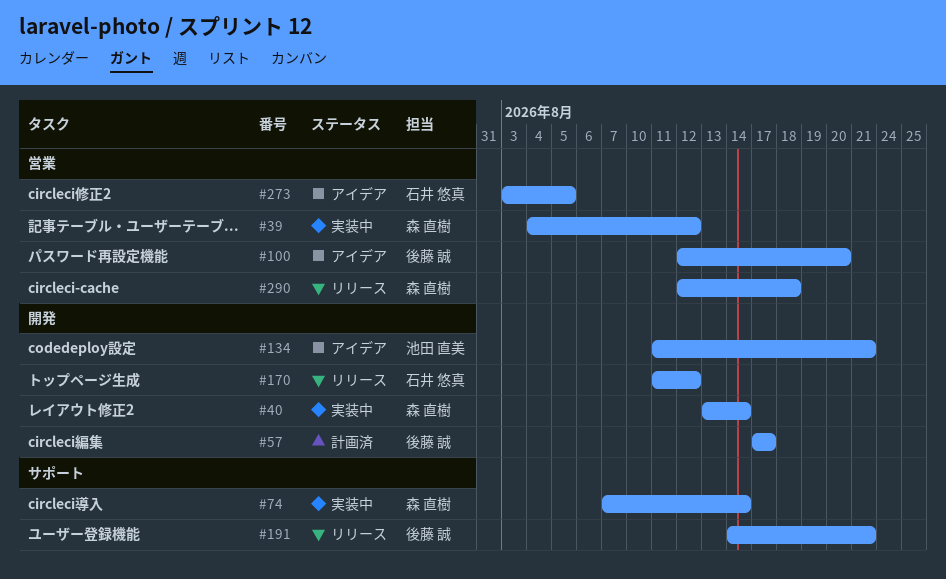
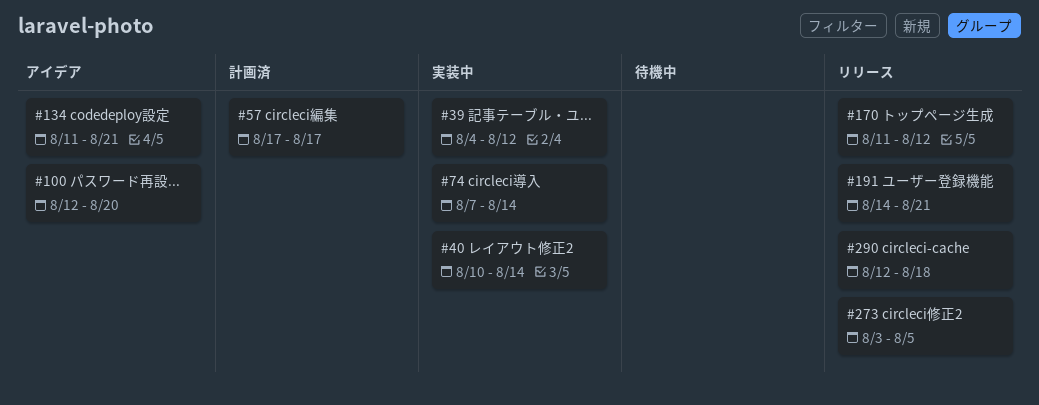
#40, start: Aug 13 -> Aug 10
#273, status: アイデア -> リリース

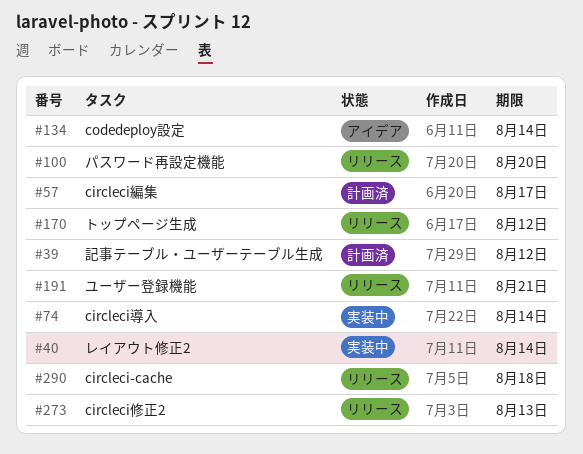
#39, status: 実装中 -> 計画済
#100, status: アイデア -> リリース
#134, due: Aug 21 -> Aug 14
#273, due: Aug 5 -> Aug 13

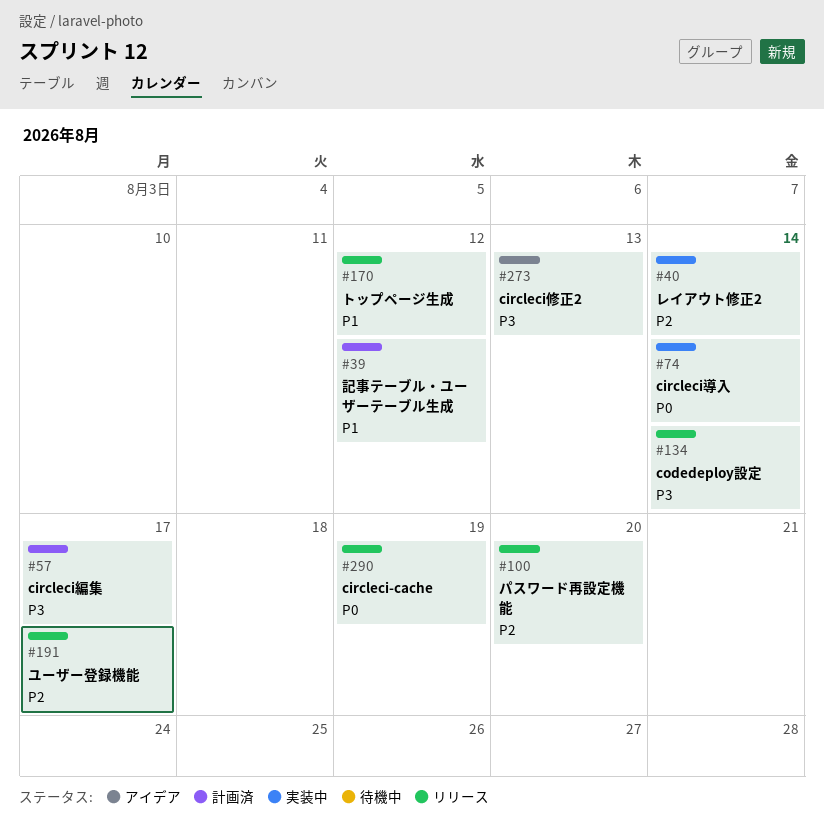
#134, status: アイデア -> リリース
#191, due: Aug 21 -> Aug 17
#273, status: リリース -> アイデア
#290, due: Aug 18 -> Aug 19

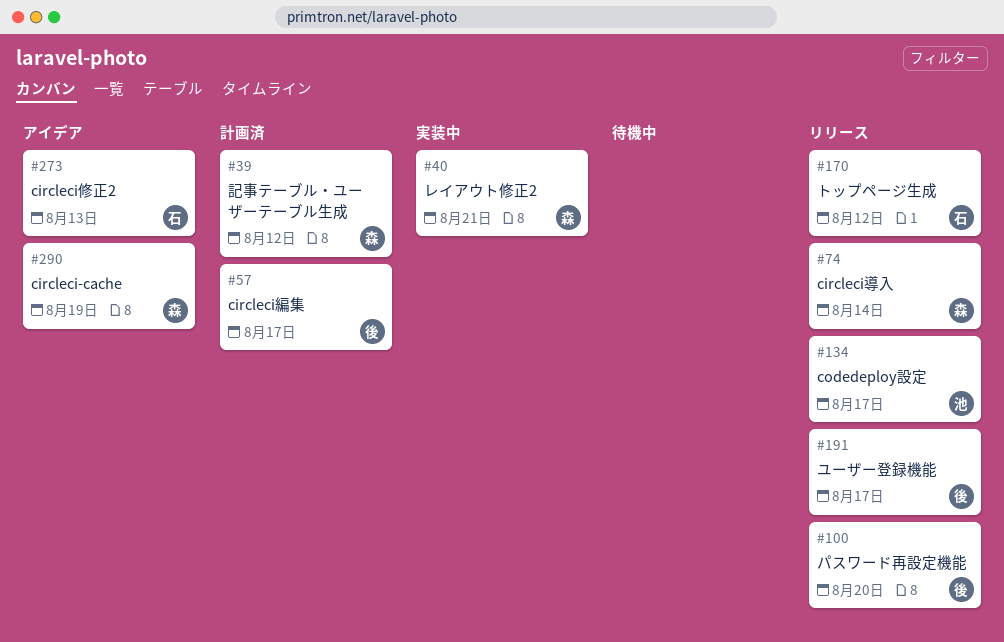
#40, due: Aug 14 -> Aug 21
#74, status: 実装中 -> リリース
#134, due: Aug 14 -> Aug 17
#290, status: リリース -> アイデア

